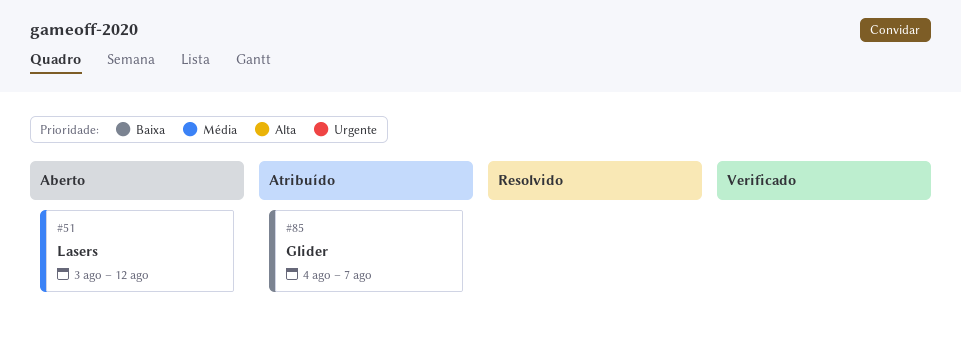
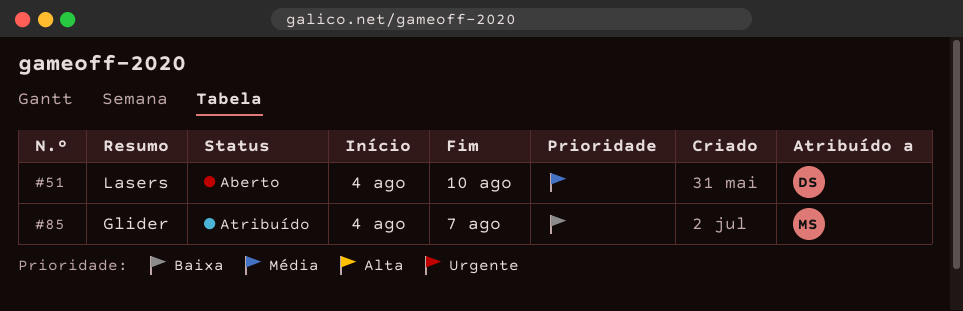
#51, start: Aug 3 -> Aug 4
#51, due: Aug 12 -> Aug 10

